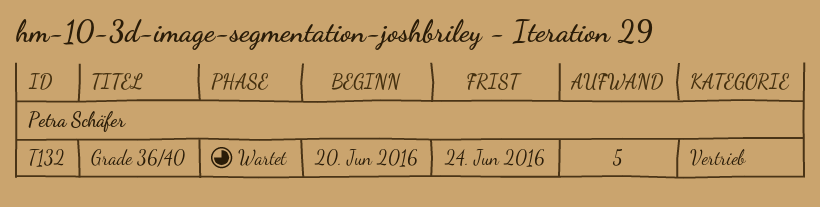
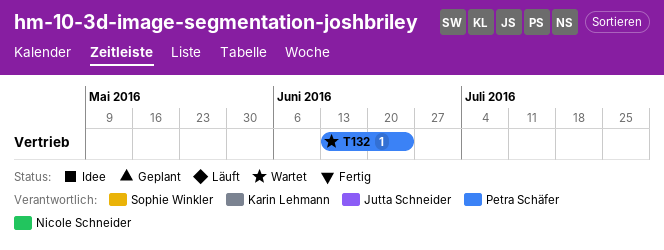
T132, estimate: 5 -> 1
T132, start: Jun 20 -> Jun 13

